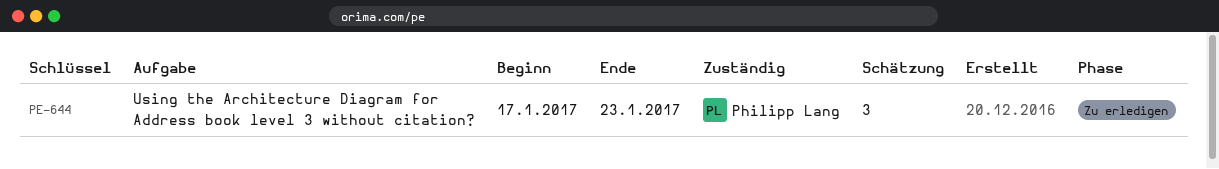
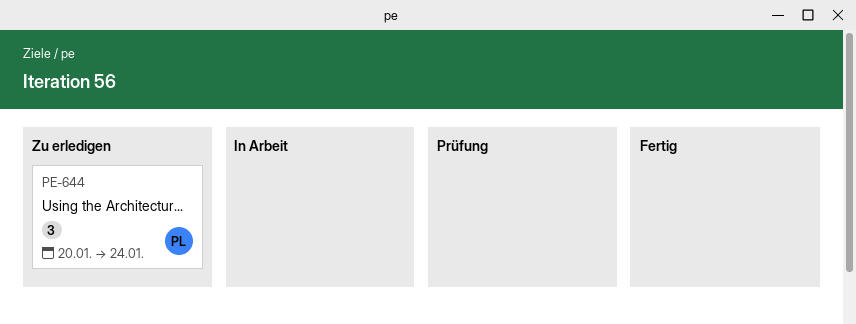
PE-644, start: Jan 17 -> Jan 20
PE-644, due: Jan 23 -> Jan 24

